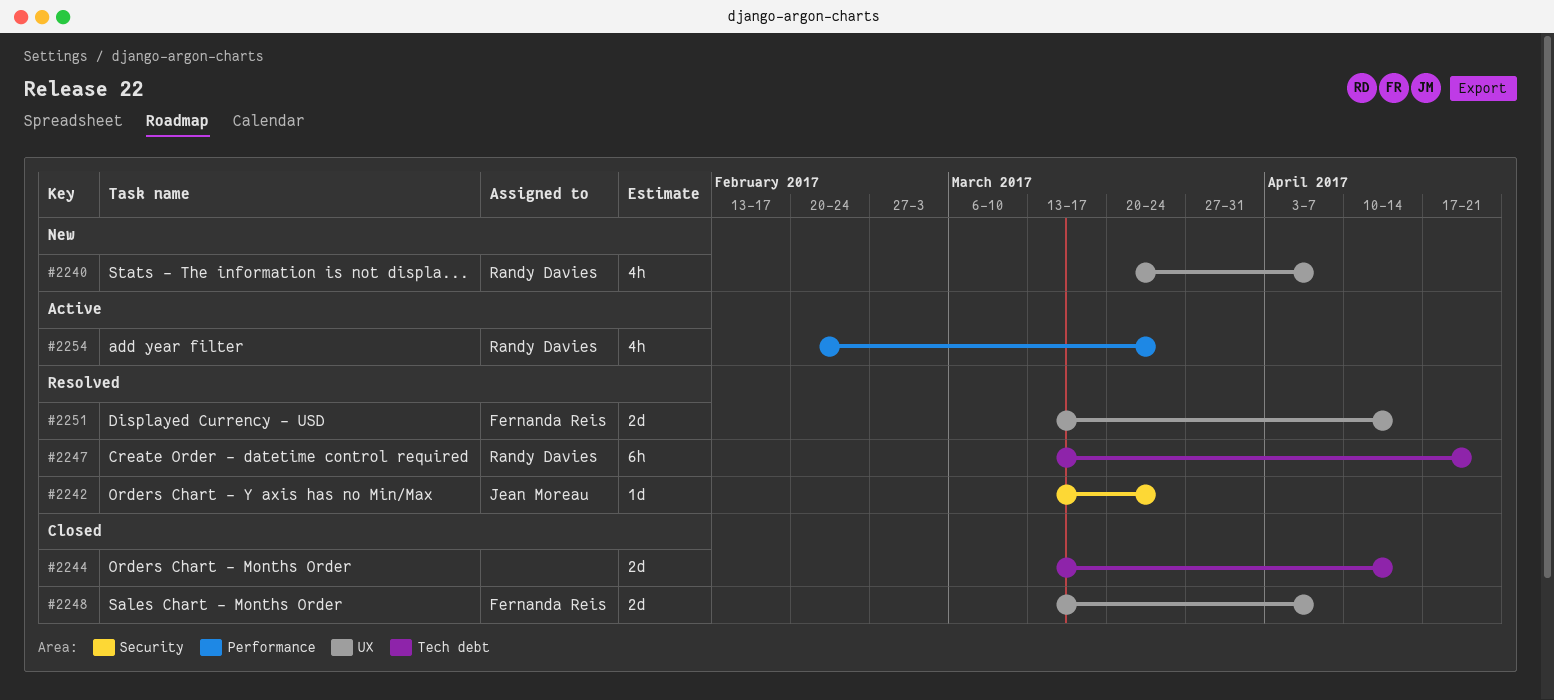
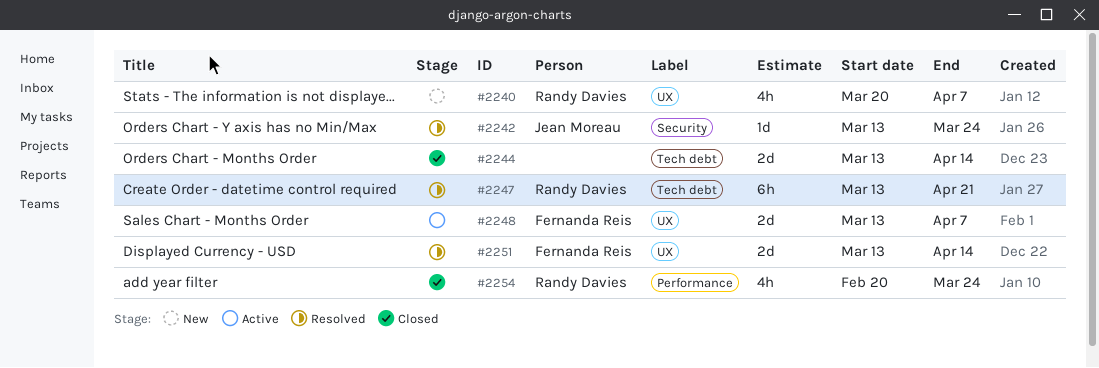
#2248, status: Closed -> Active
#2254, status: Active -> Closed

